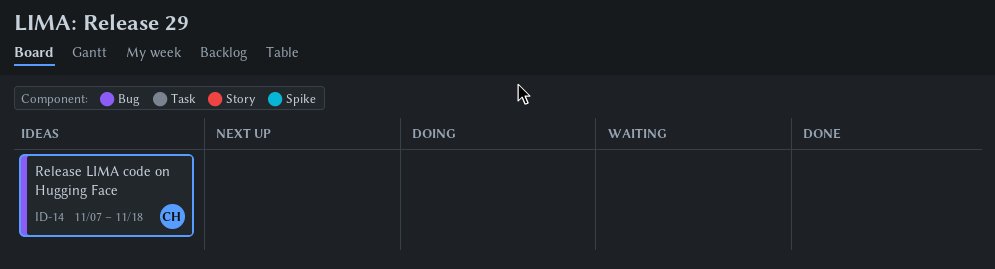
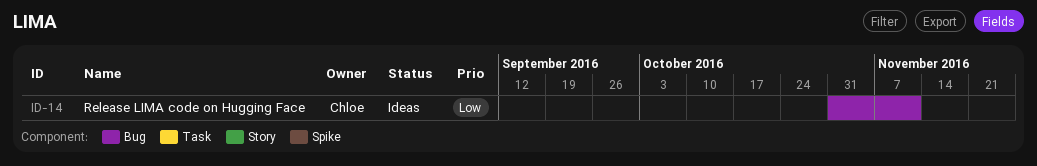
ID-14, start: Nov 7 -> Oct 31
ID-14, due: Nov 18 -> Nov 11

